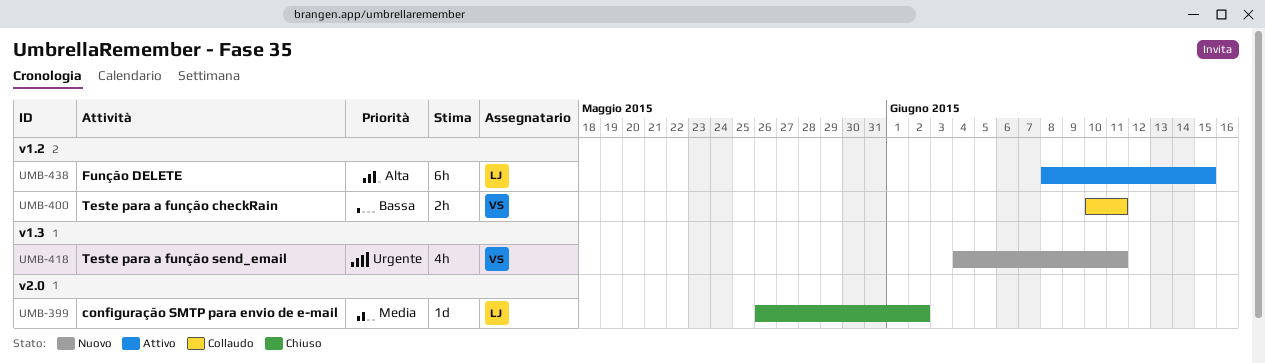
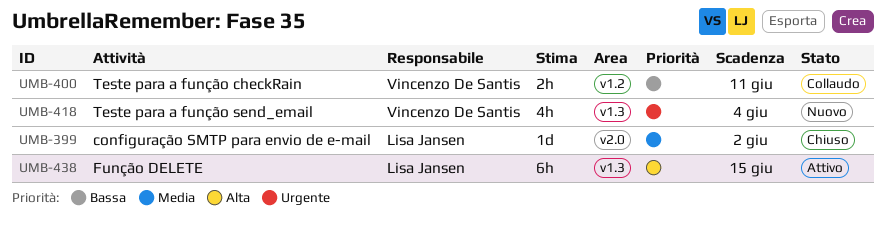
UMB-418, due: Jun 11 -> Jun 4
UMB-438, label: v1.2 -> v1.3

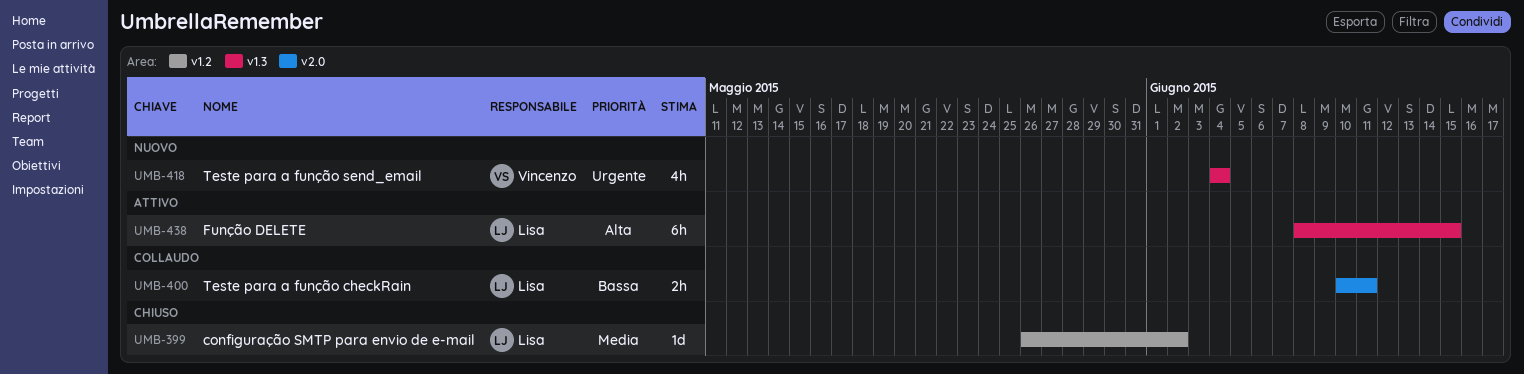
UMB-399, label: v2.0 -> v1.2
UMB-400, owner: Vincenzo De Santis -> Lisa Jansen
UMB-400, label: v1.2 -> v2.0

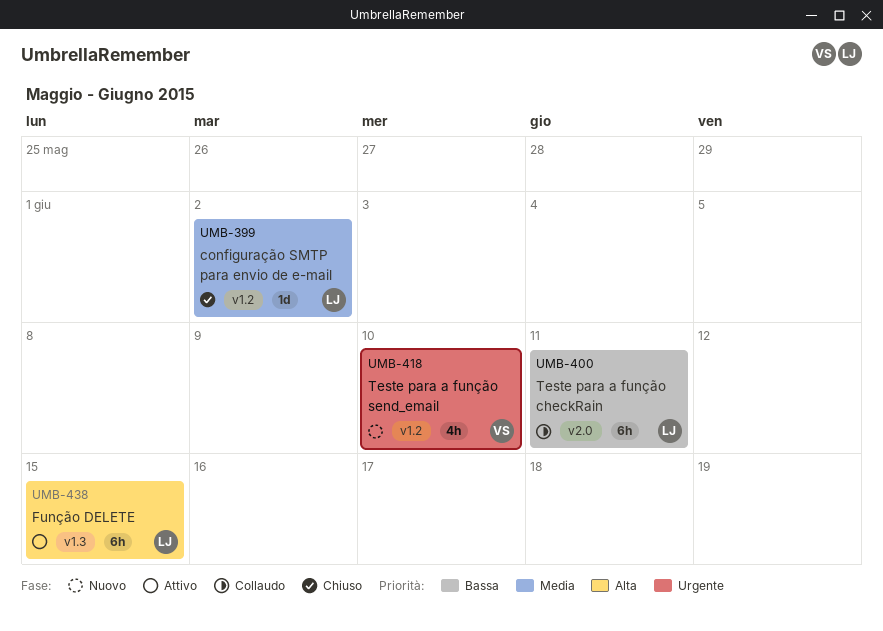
UMB-400, estimate: 2h -> 6h
UMB-418, label: v1.3 -> v1.2
UMB-418, due: Jun 4 -> Jun 10

